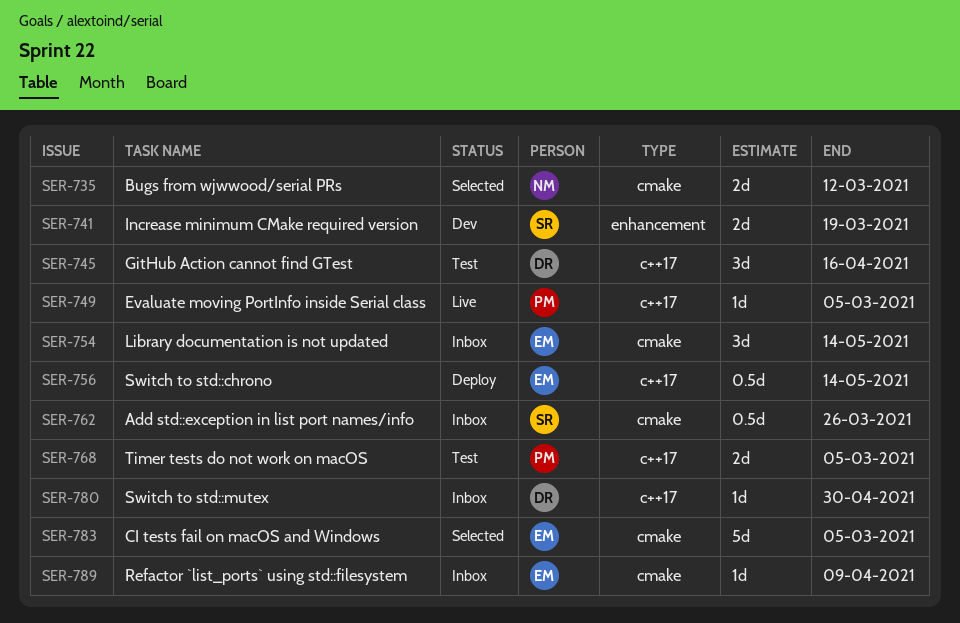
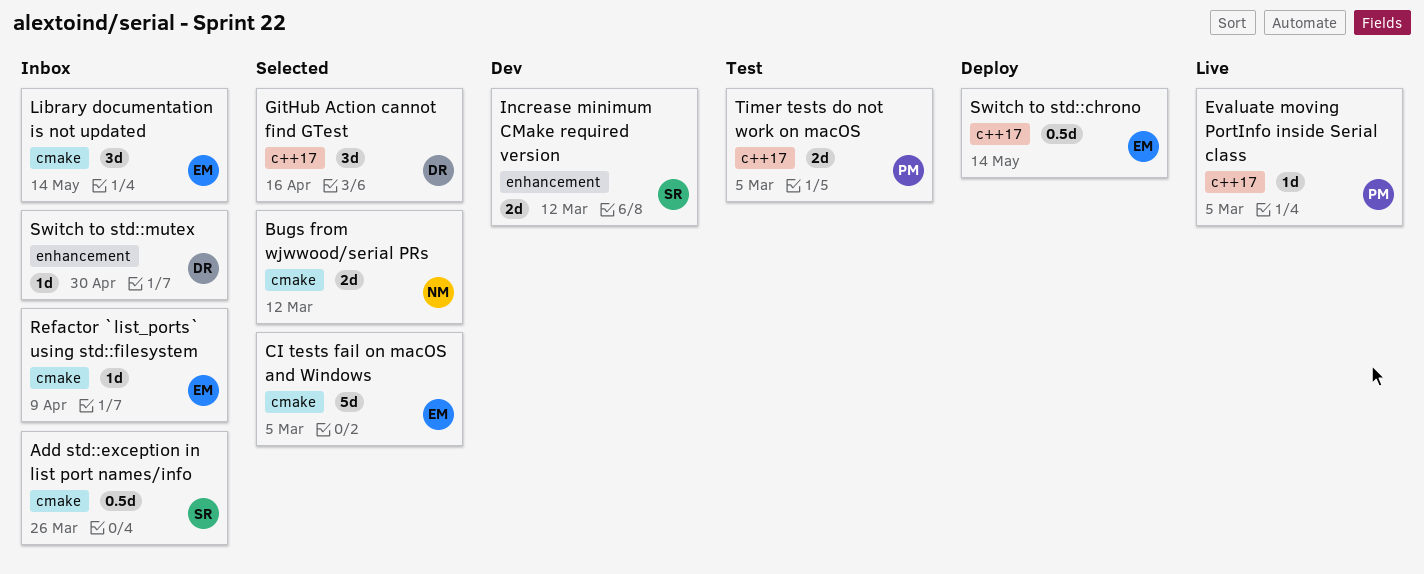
GitHub Action cannot find GTest, status: Test -> Selected
Increase minimum CMake required version, due: Mar 19 -> Mar 12
Switch to std::mutex, label: c++17 -> enhancement

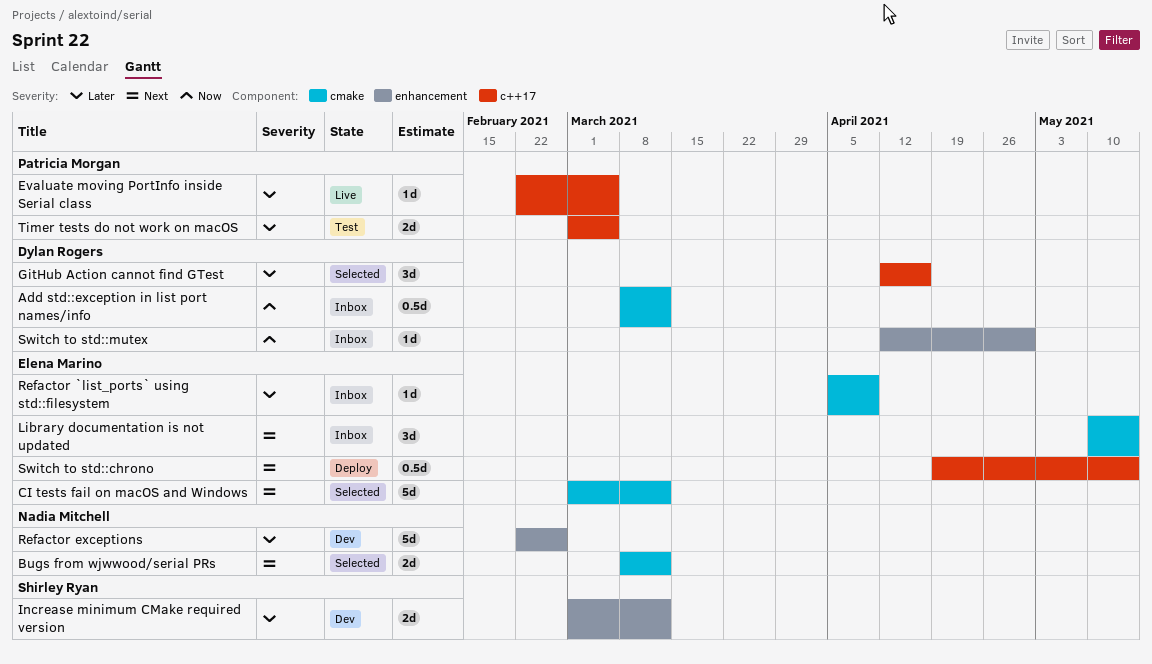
Add std::exception in list port names/info, owner: Shirley Ryan -> Dylan Rogers
Add std::exception in list port names/info, due: Mar 26 -> Mar 12
CI tests fail on macOS and Windows, due: Mar 5 -> Mar 12
Refactor exceptions: none -> present

